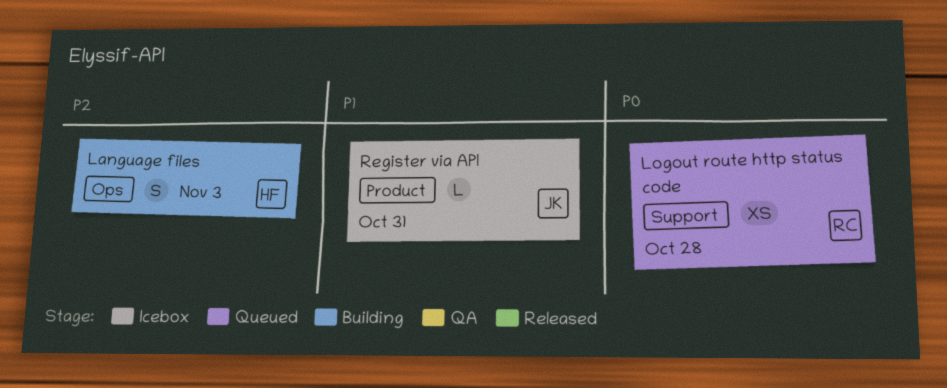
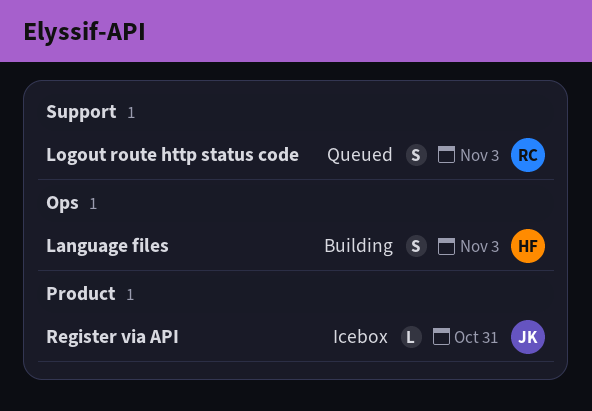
Logout route http status code, estimate: XS -> S
Logout route http status code, due: Oct 28 -> Nov 3

